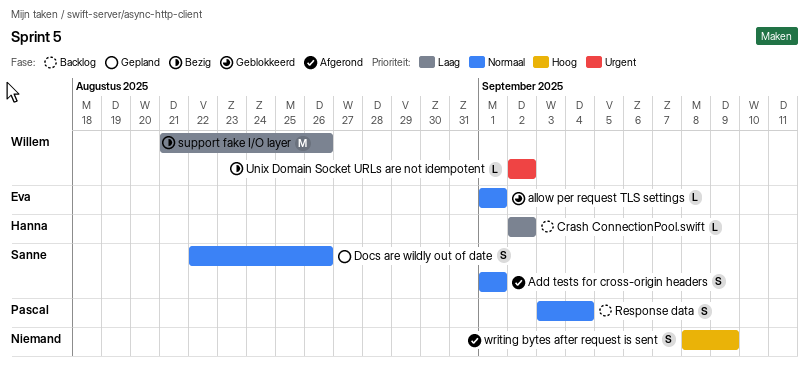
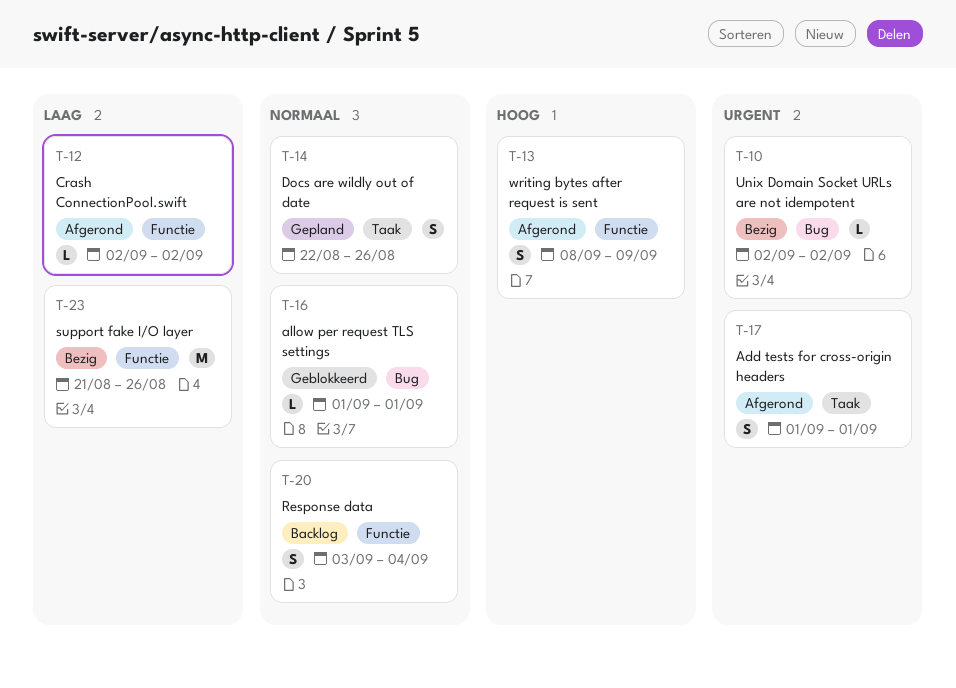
Add tests for cross-origin headers, priority: Normaal -> Urgent
Crash ConnectionPool.swift, status: Backlog -> Afgerond

